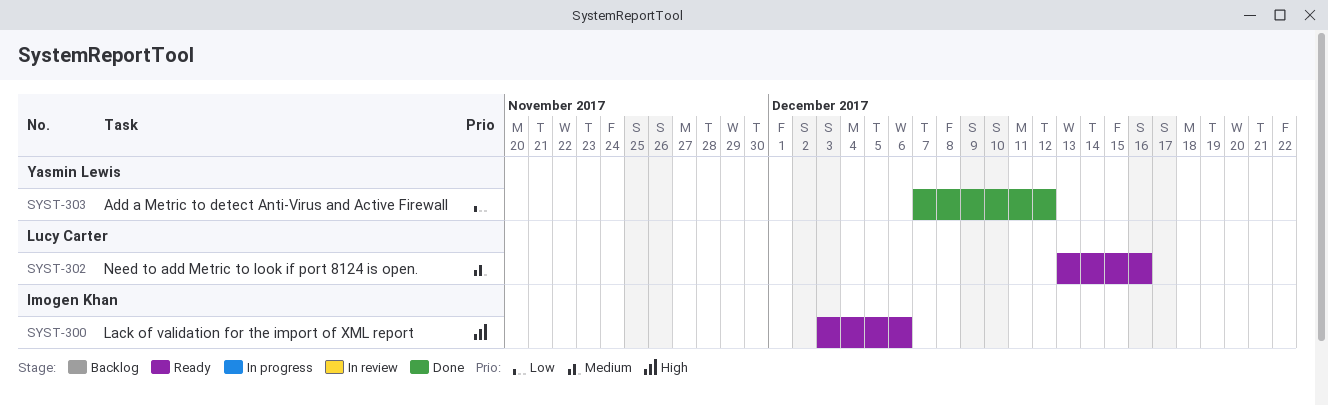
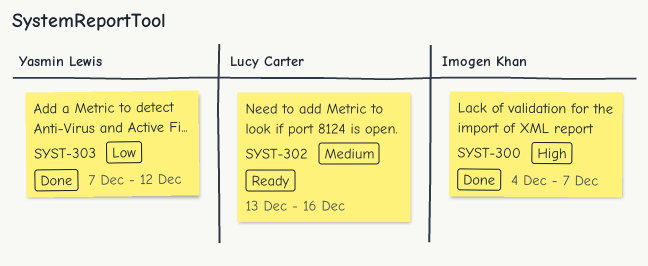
SYST-300, status: Ready -> Done
SYST-300, start: Dec 3 -> Dec 4
SYST-300, due: Dec 6 -> Dec 7

